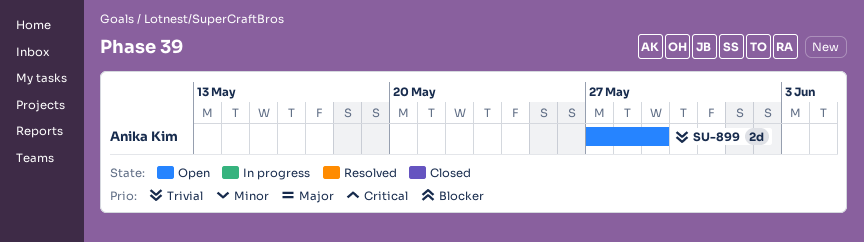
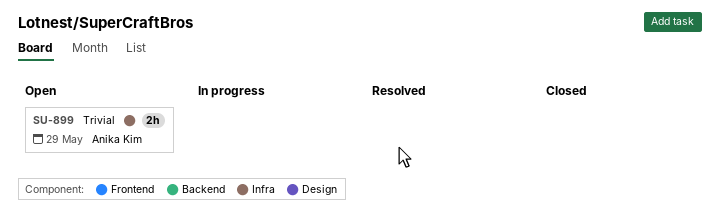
SU-899, estimate: 2d -> 2h

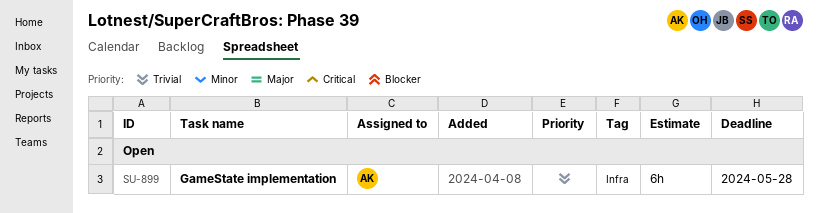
SU-899, estimate: 2h -> 6h
SU-899, due: May 29 -> May 28

